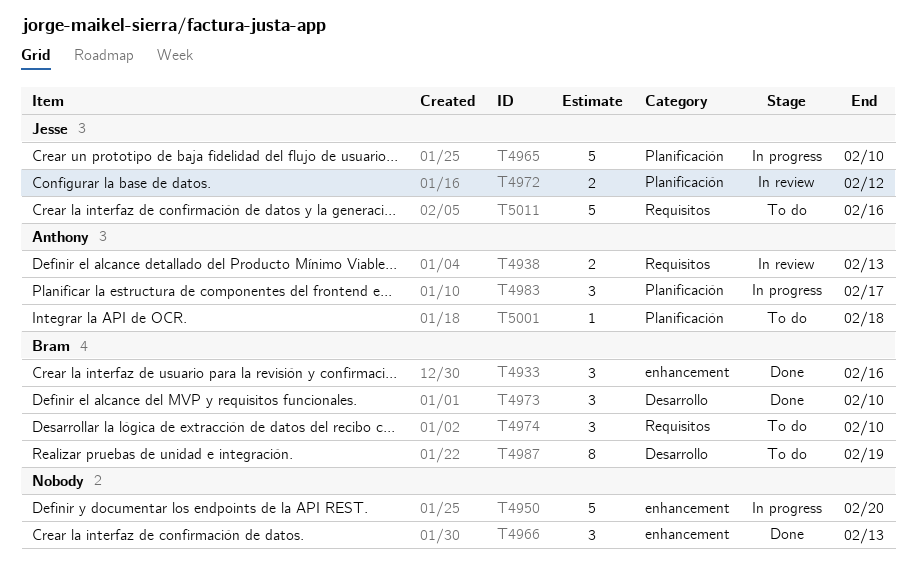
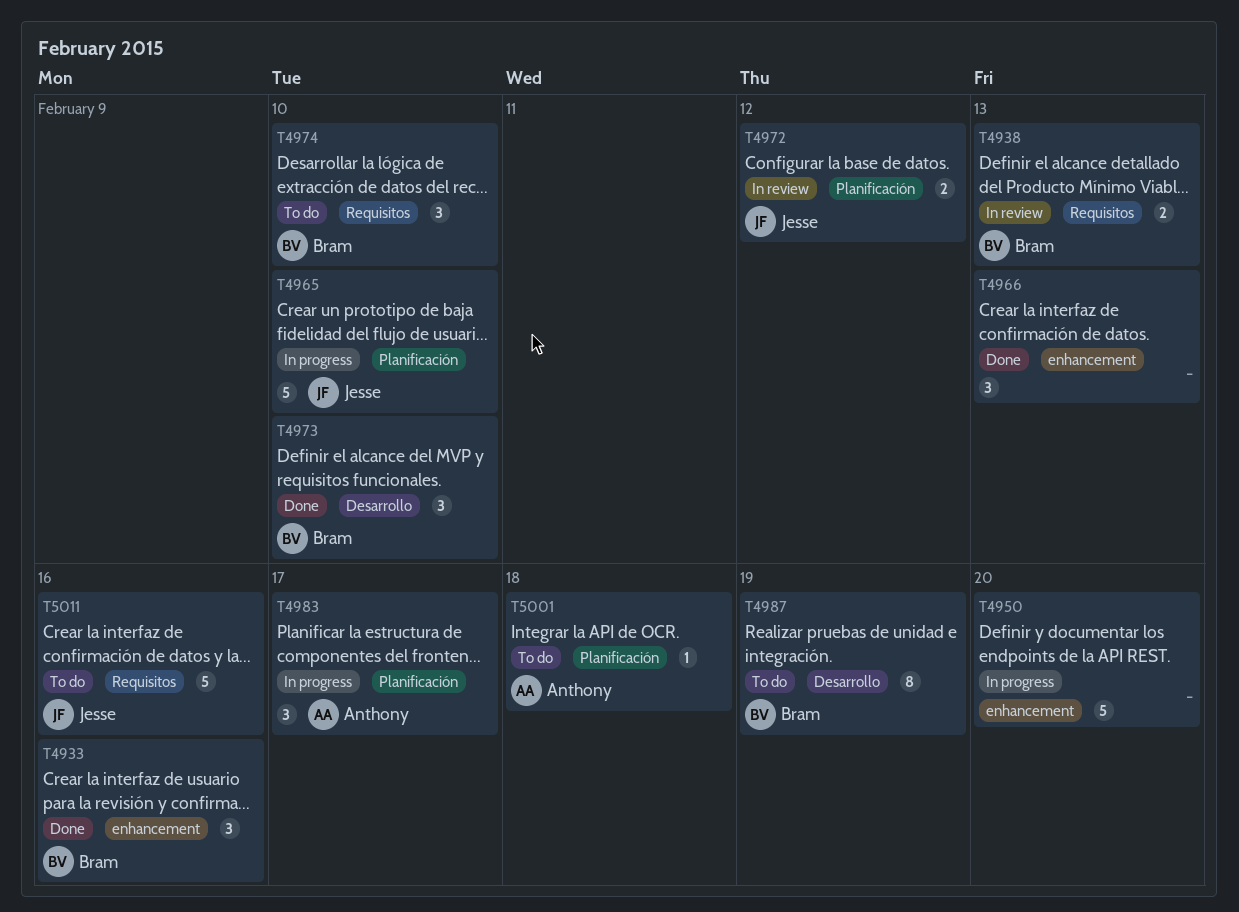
T4938, owner: Anthony -> Bram

